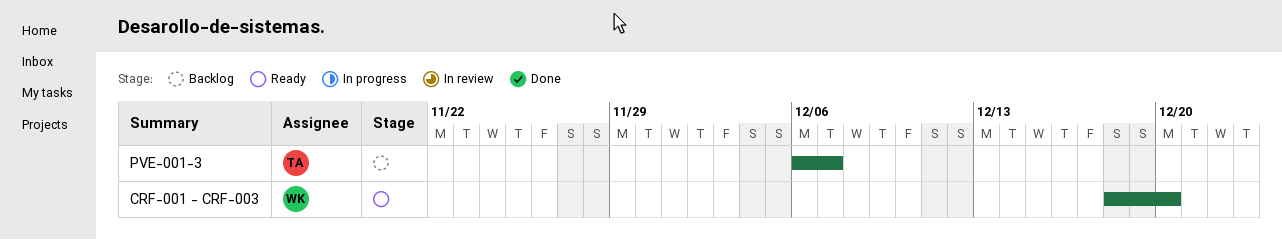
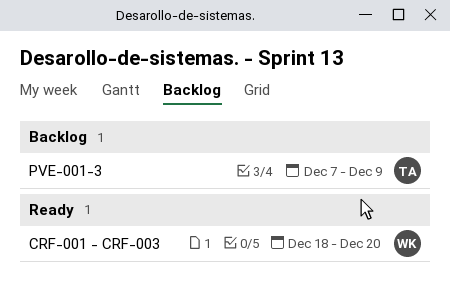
PVE-001-3, start: Dec 6 -> Dec 7
PVE-001-3, due: Dec 7 -> Dec 9

